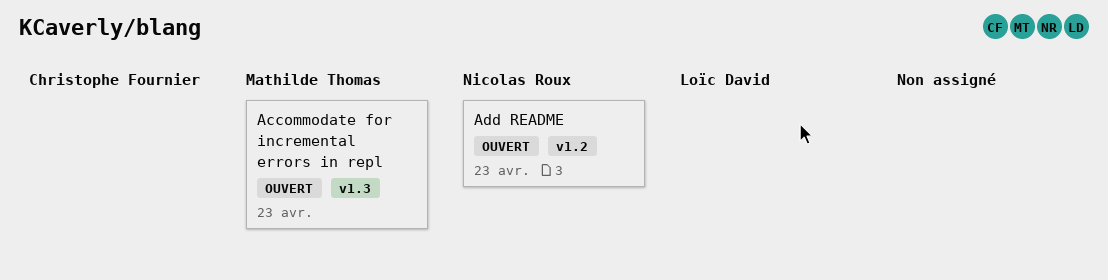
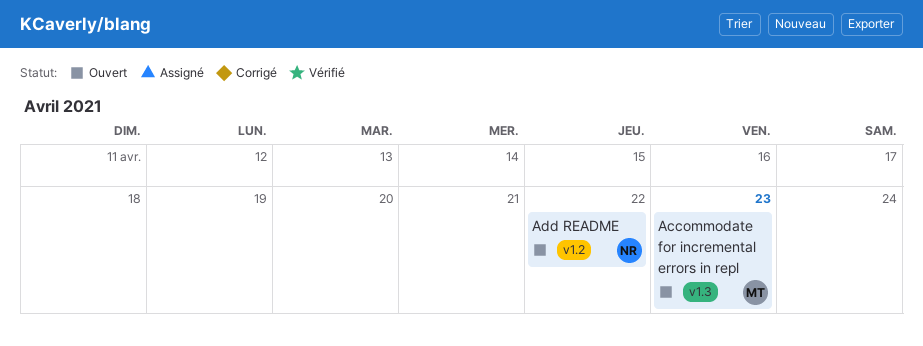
Add README, due: Apr 23 -> Apr 22

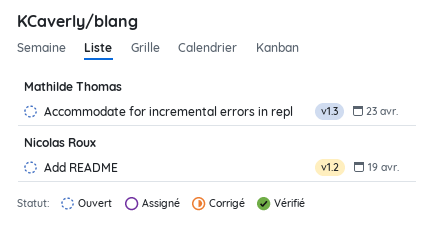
Add README, due: Apr 22 -> Apr 19

